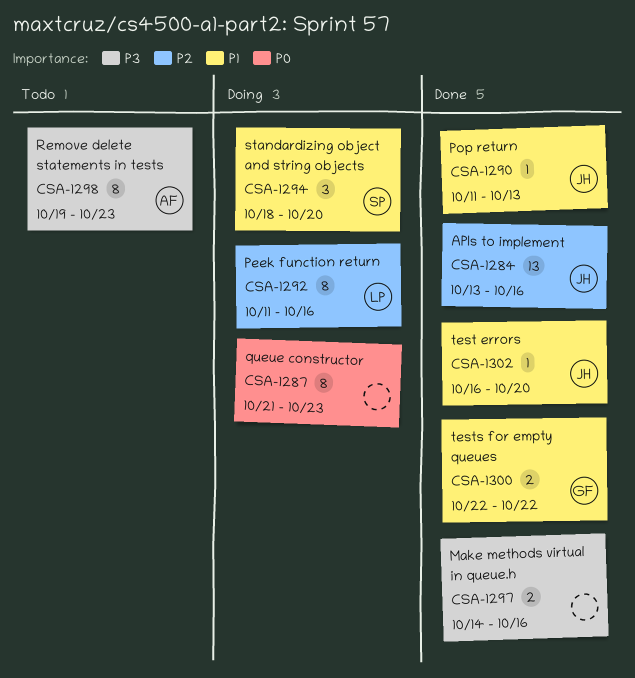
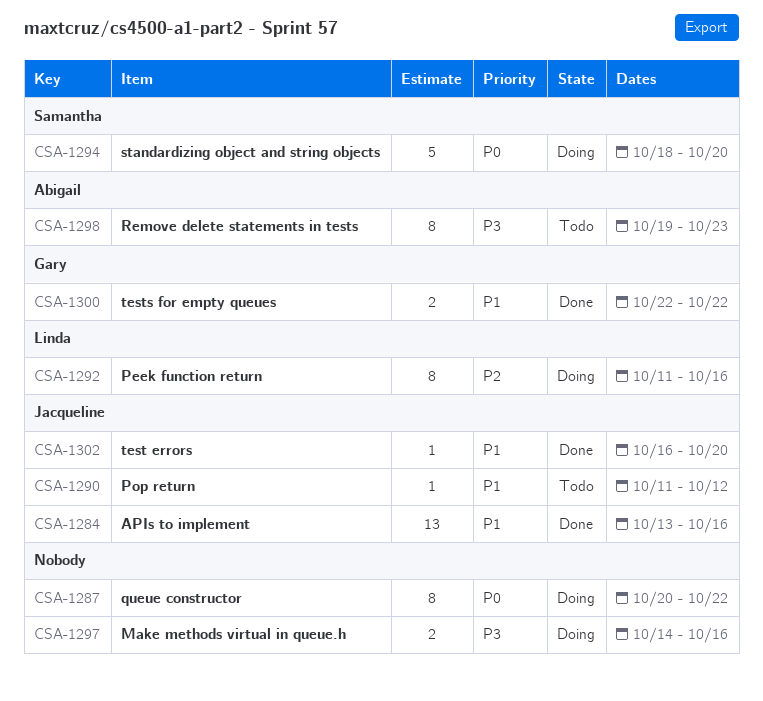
CSA-1284, priority: P2 -> P1
CSA-1287, start: Oct 21 -> Oct 20
CSA-1287, due: Oct 23 -> Oct 22
CSA-1290, status: Done -> Todo
CSA-1290, due: Oct 13 -> Oct 12
CSA-1294, priority: P1 -> P0
CSA-1294, estimate: 3 -> 5
CSA-1297, status: Done -> Doing

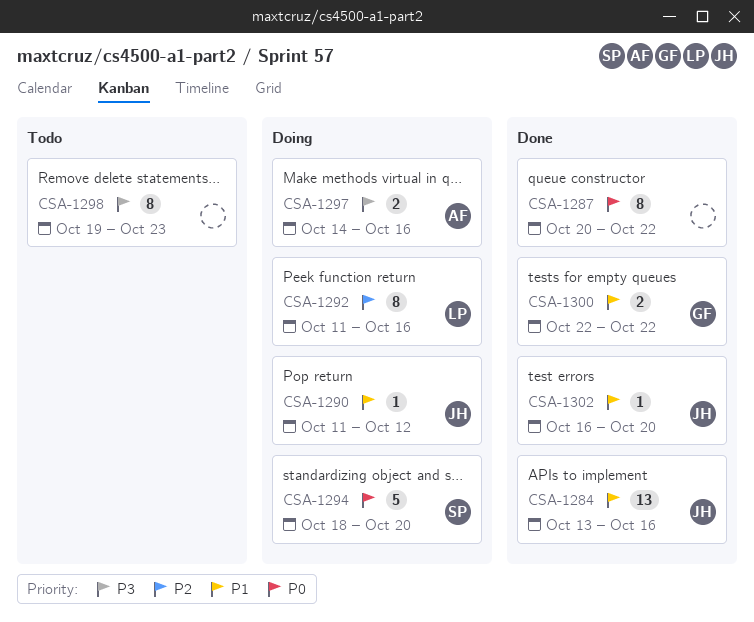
CSA-1287, status: Doing -> Done
CSA-1290, status: Todo -> Doing
CSA-1297, owner: none -> Abigail
CSA-1298, owner: Abigail -> none

